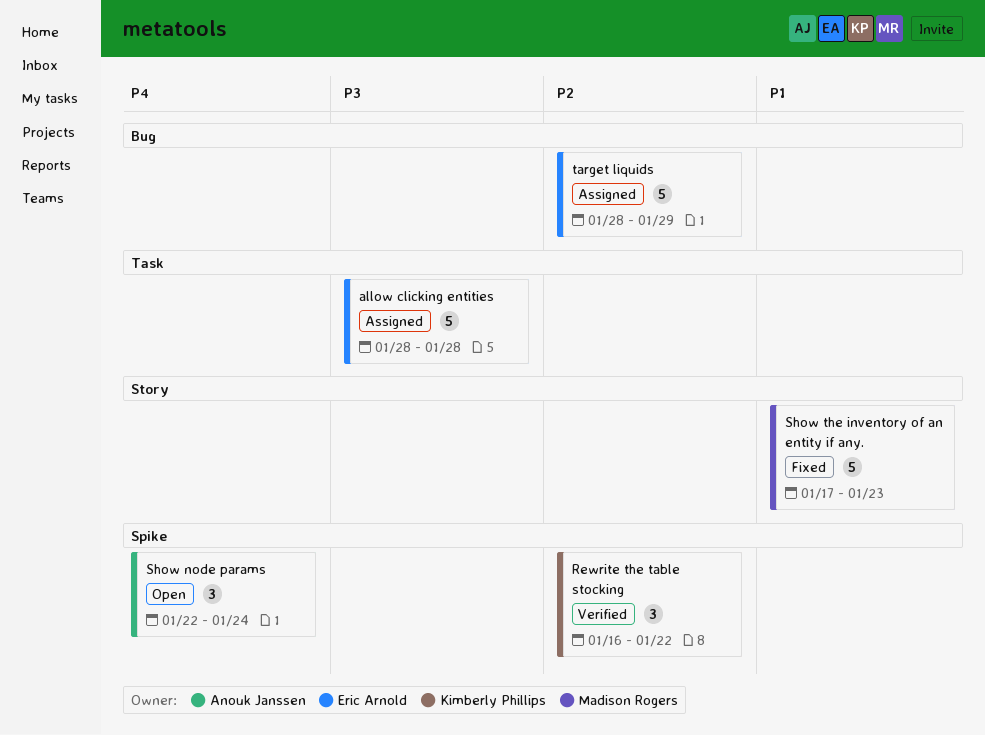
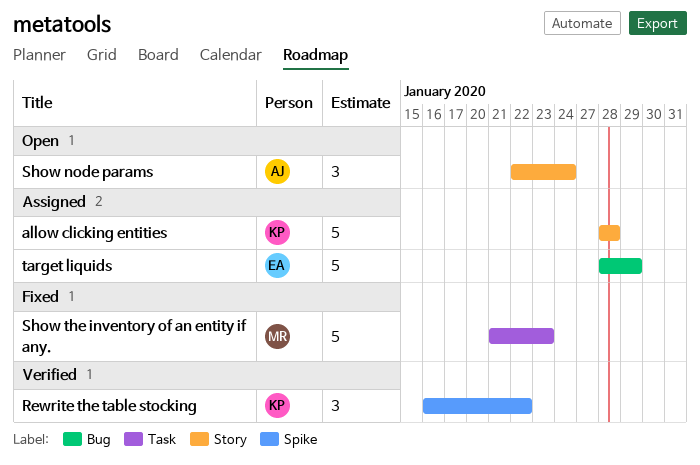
allow clicking entities, owner: Eric Arnold -> Kimberly Phillips
allow clicking entities, label: Task -> Story
Show node params, label: Spike -> Story
Show the inventory of an entity if any., label: Story -> Task
Show the inventory of an entity if any., start: Jan 17 -> Jan 21

